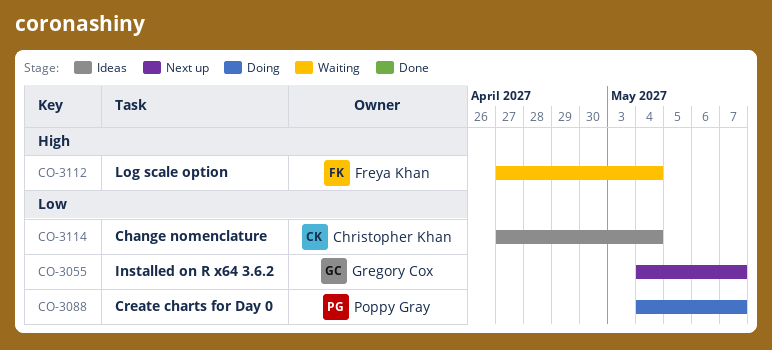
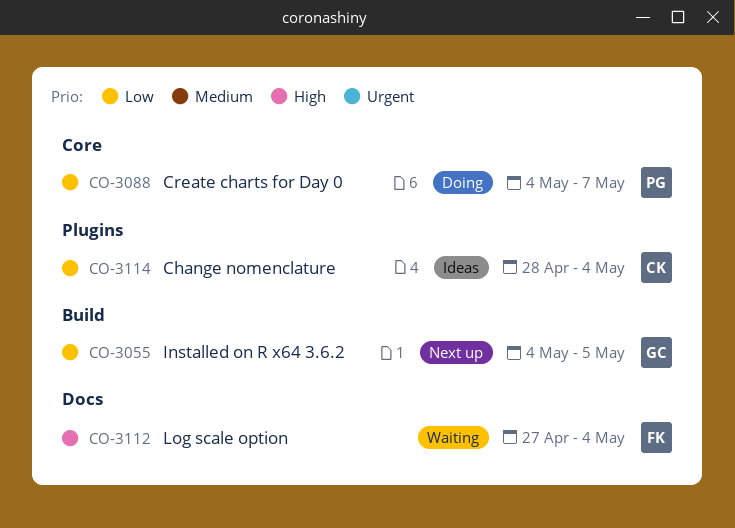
CO-3055, due: May 7 -> May 5
CO-3114, start: Apr 27 -> Apr 28

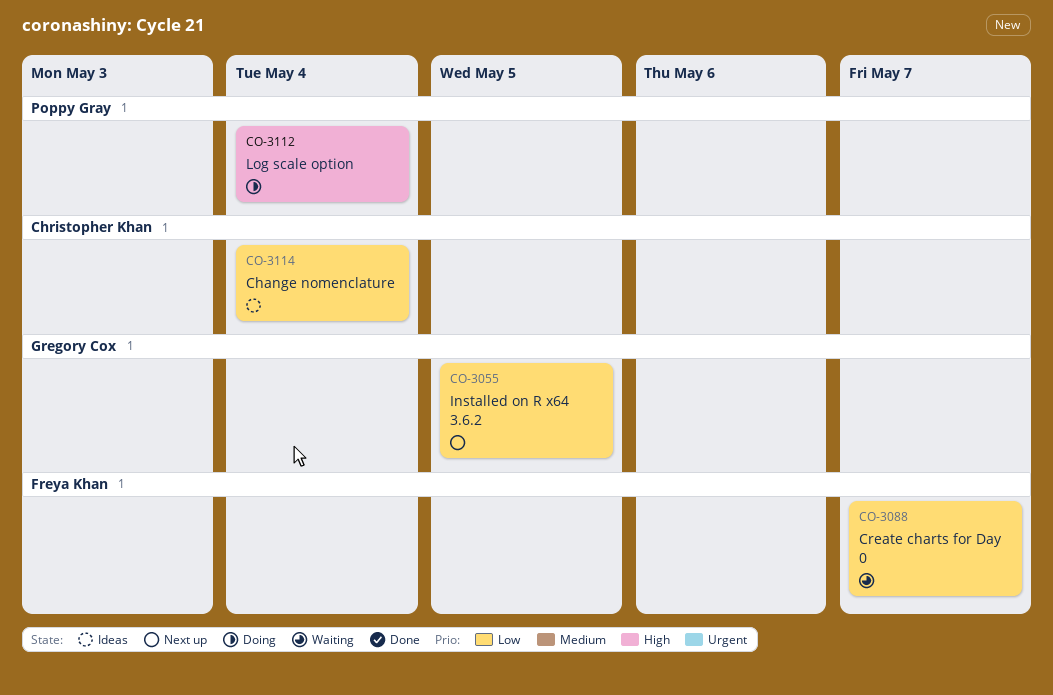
CO-3088, status: Doing -> Waiting
CO-3088, owner: Poppy Gray -> Freya Khan
CO-3112, status: Waiting -> Doing
CO-3112, owner: Freya Khan -> Poppy Gray

